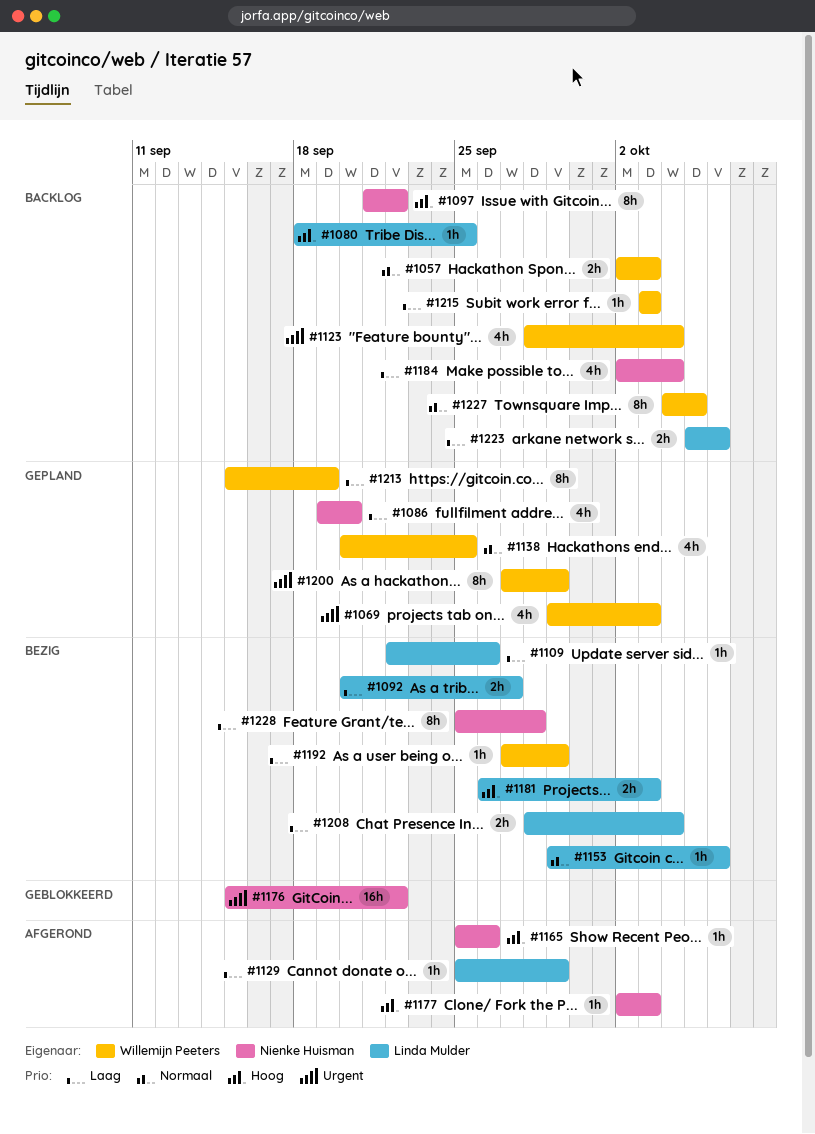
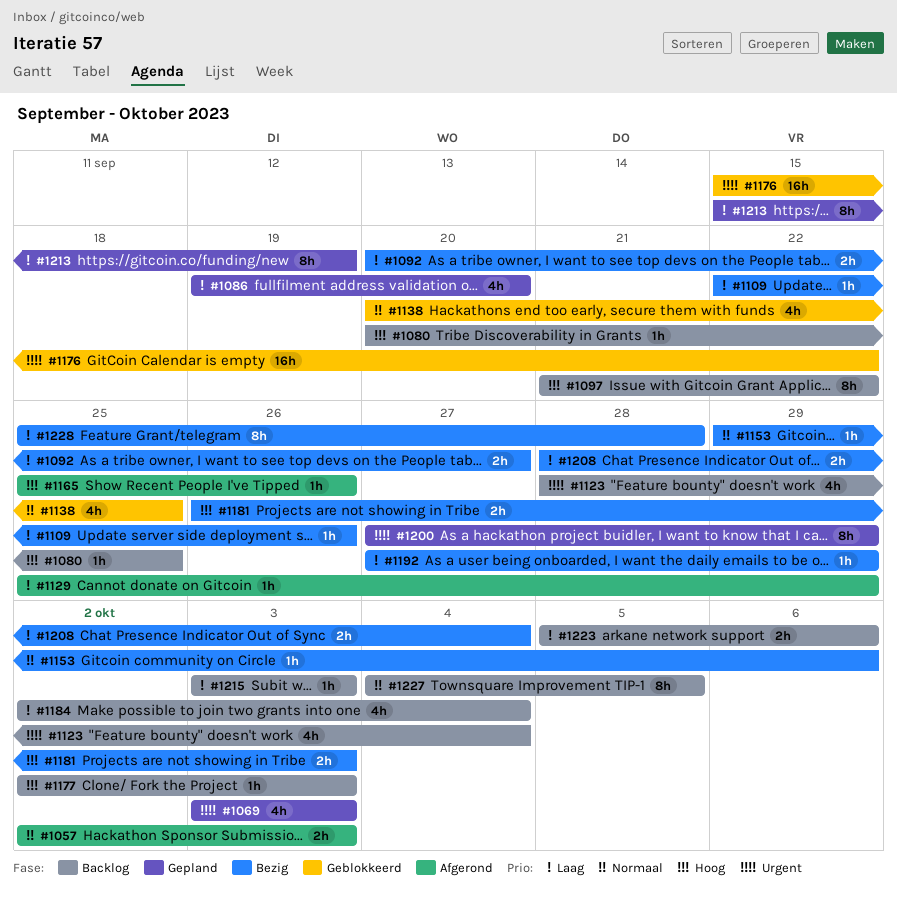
#1057, status: Backlog -> Afgerond
#1069, start: Sep 29 -> Oct 3
#1080, start: Sep 18 -> Sep 20
#1138, status: Gepland -> Geblokkeerd
#1177, status: Afgerond -> Backlog

